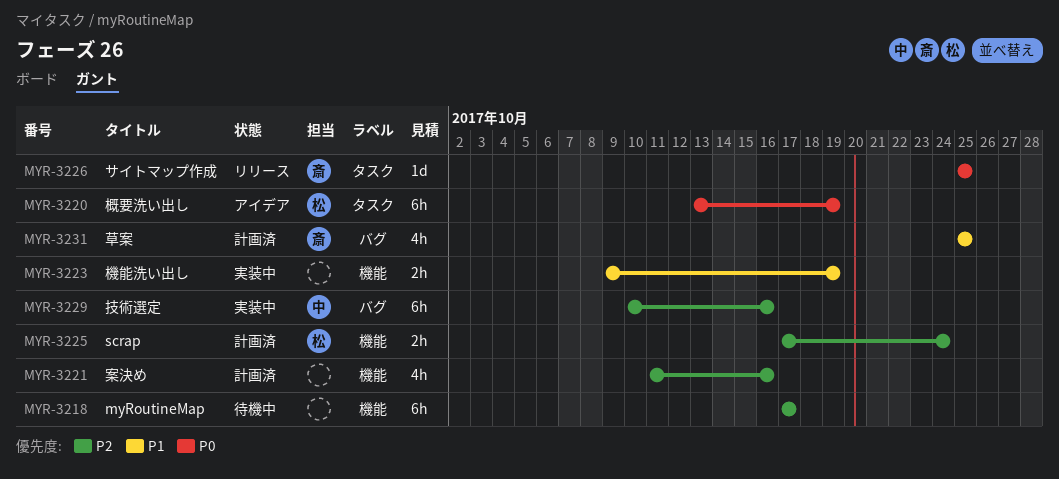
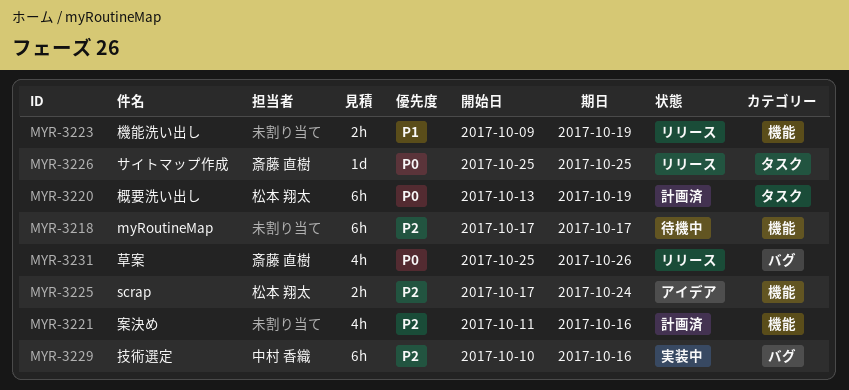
MYR-3220, status: アイデア -> 計画済
MYR-3223, status: 実装中 -> リリース
MYR-3225, status: 計画済 -> アイデア
MYR-3231, status: 計画済 -> リリース
MYR-3231, priority: P1 -> P0
MYR-3231, due: Oct 25 -> Oct 26

